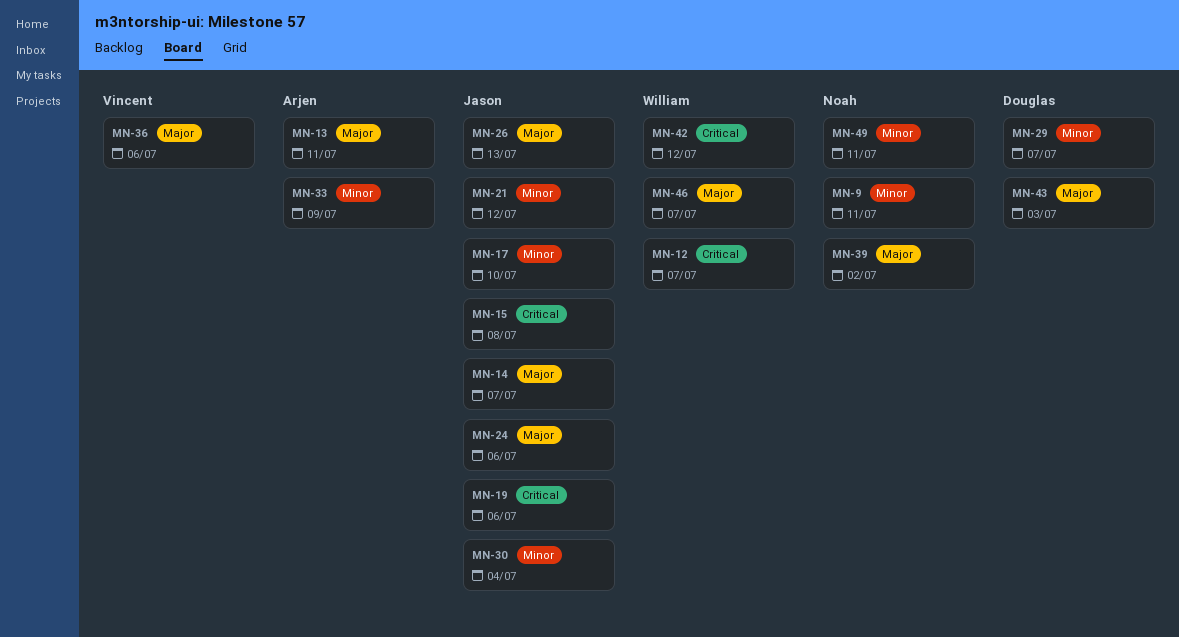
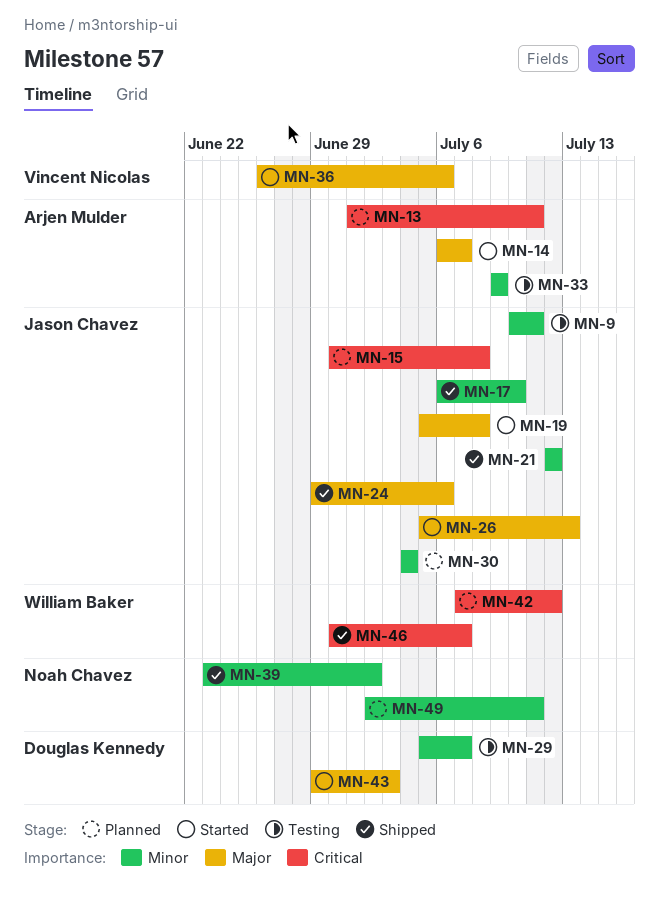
MN-9, owner: Noah Chavez -> Jason Chavez
MN-12: present -> none
MN-13, priority: Major -> Critical
MN-14, owner: Jason Chavez -> Arjen Mulder
MN-19, priority: Critical -> Major
MN-19, due: Jul 6 -> Jul 8
MN-39, priority: Major -> Minor
MN-46, priority: Major -> Critical

